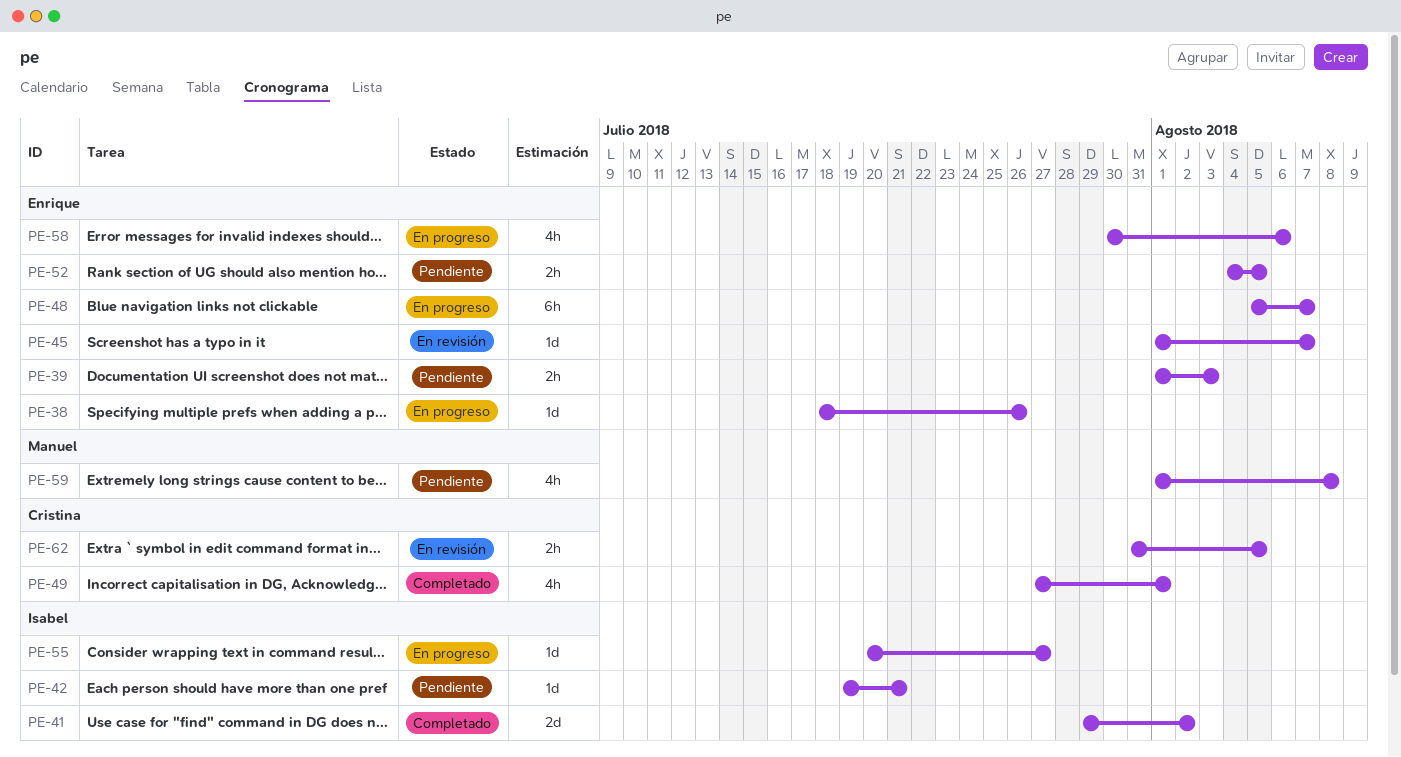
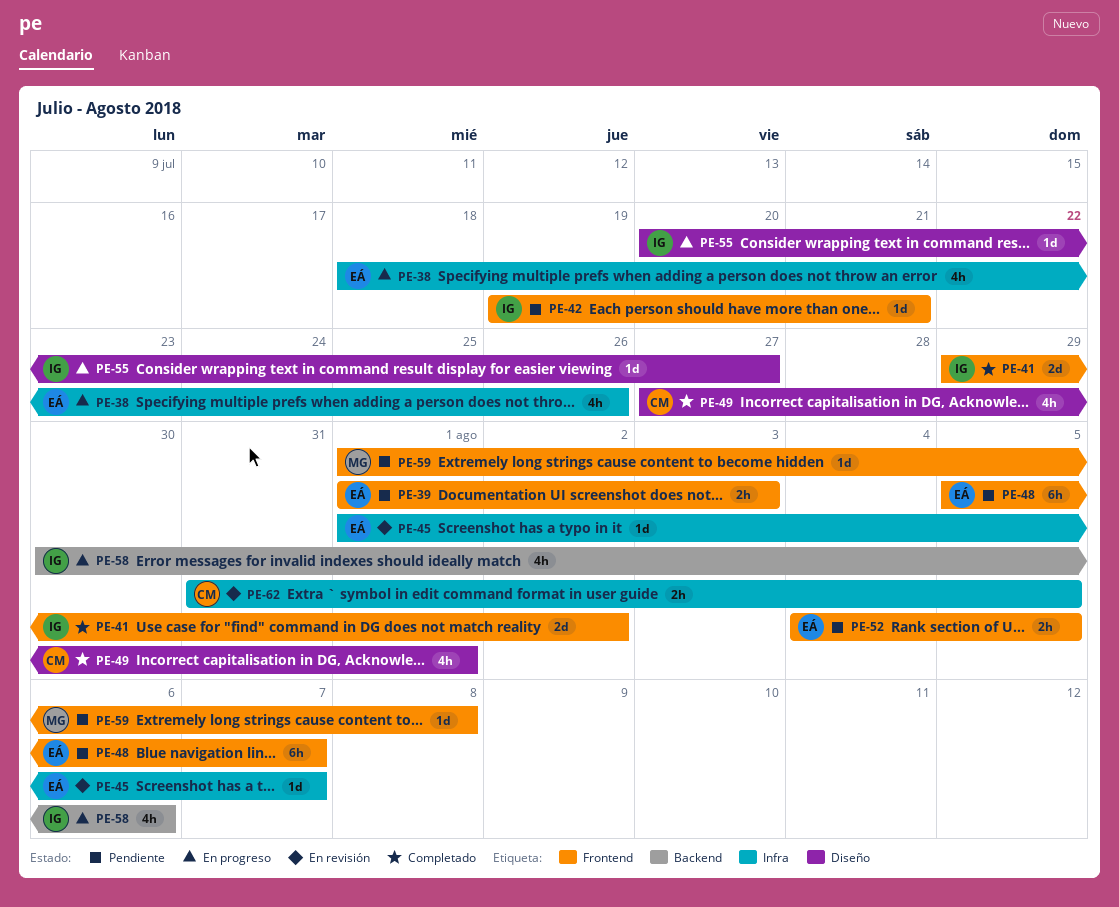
PE-38, estimate: 1d -> 4h
PE-48, status: En progreso -> Pendiente
PE-58, owner: Enrique -> Isabel
PE-59, estimate: 4h -> 1d

